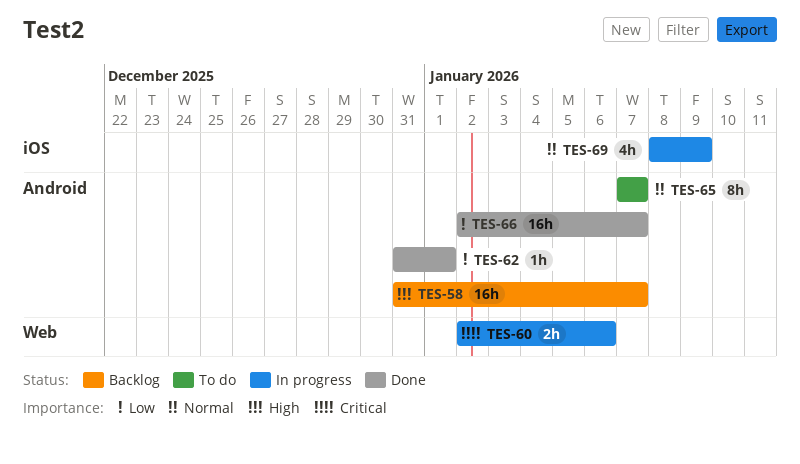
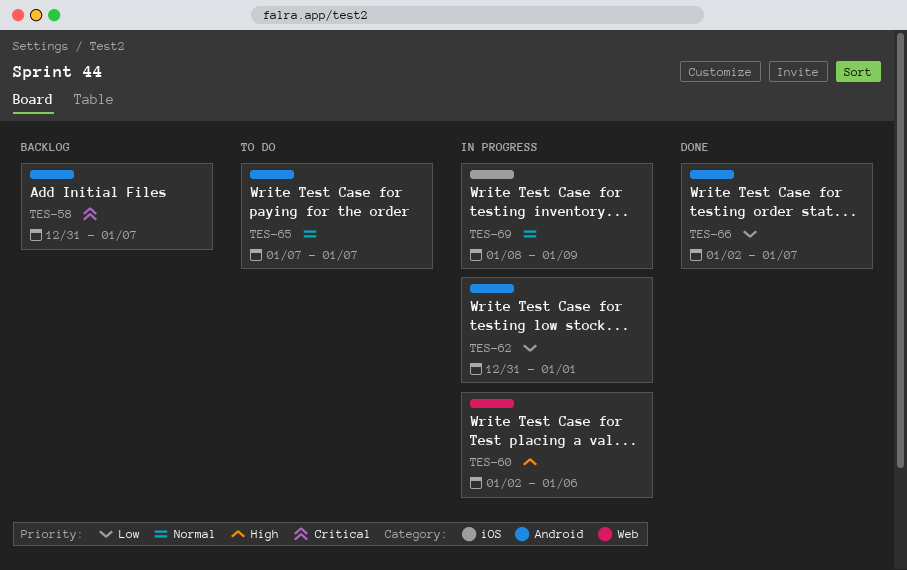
TES-58, priority: High -> Critical
TES-60, priority: Critical -> High
TES-62, status: Done -> In progress

